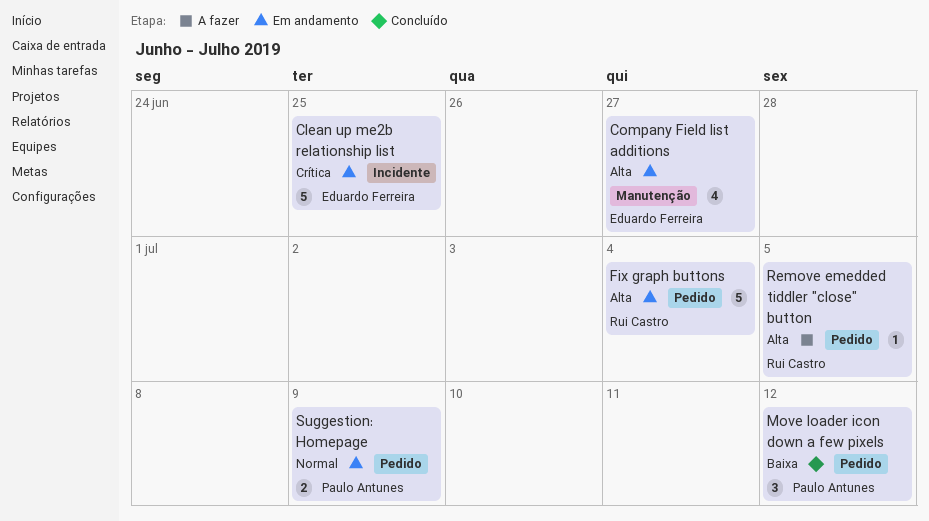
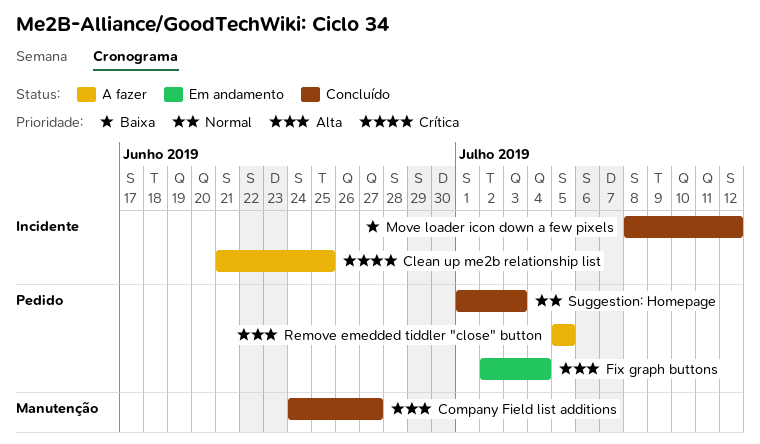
Clean up me2b relationship list, status: Em andamento -> A fazer
Company Field list additions, status: Em andamento -> Concluído
Move loader icon down a few pixels, label: Pedido -> Incidente
Suggestion: Homepage, status: Em andamento -> Concluído
Suggestion: Homepage, due: Jul 9 -> Jul 3

